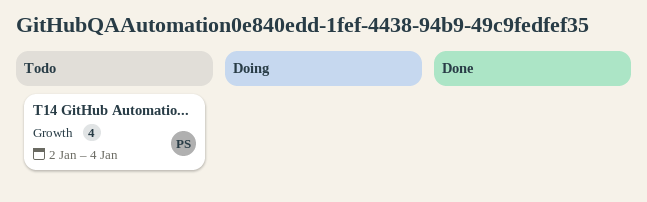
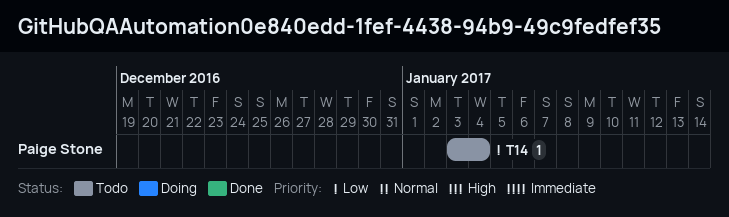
T14, estimate: 4 -> 1
T14, start: Jan 2 -> Jan 3

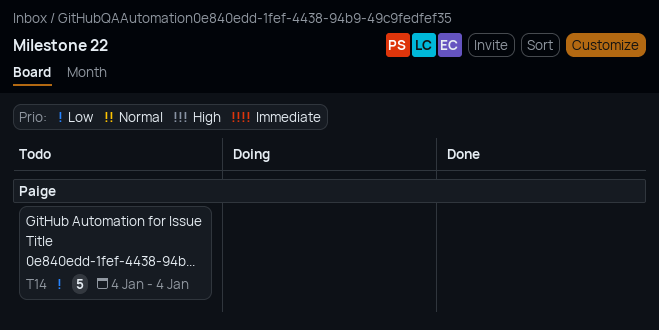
T14, estimate: 1 -> 5
T14, start: Jan 3 -> Jan 4

